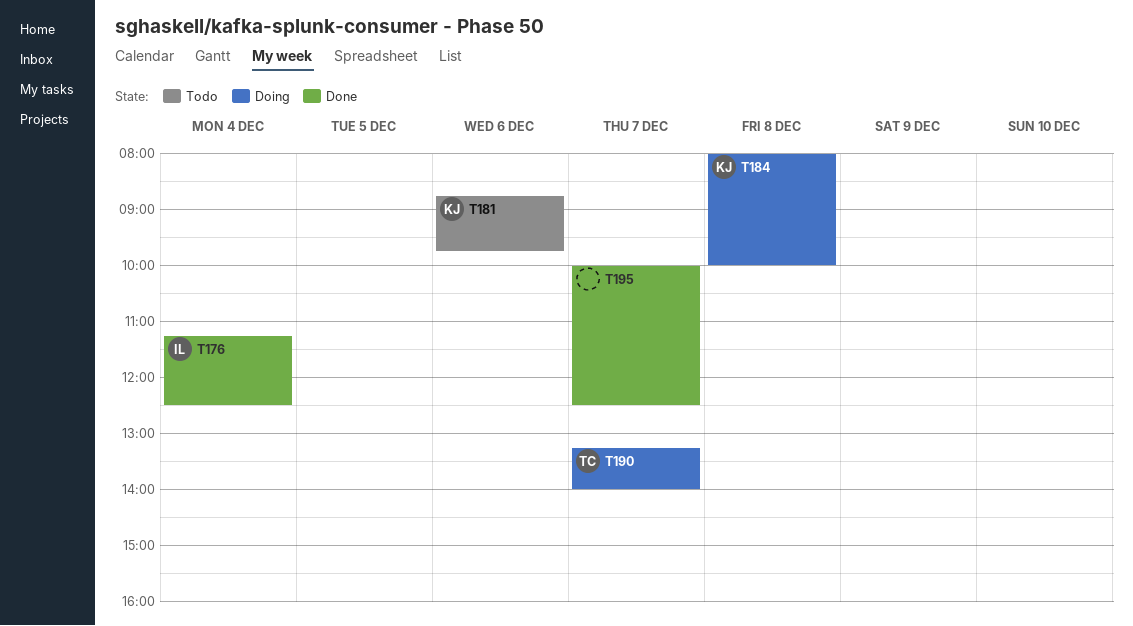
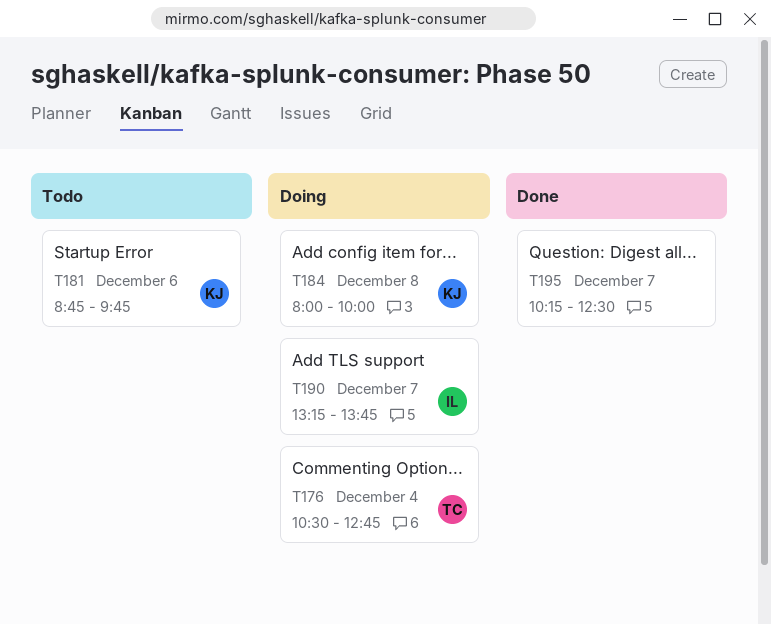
T176, status: Done -> Doing
T176, owner: IL -> TC
T176, begins: 11:15 -> 10:30
T176, ends: 12:30 -> 12:45
T190, owner: TC -> IL
T190, ends: 14:00 -> 13:45
T195, begins: 10:00 -> 10:15

